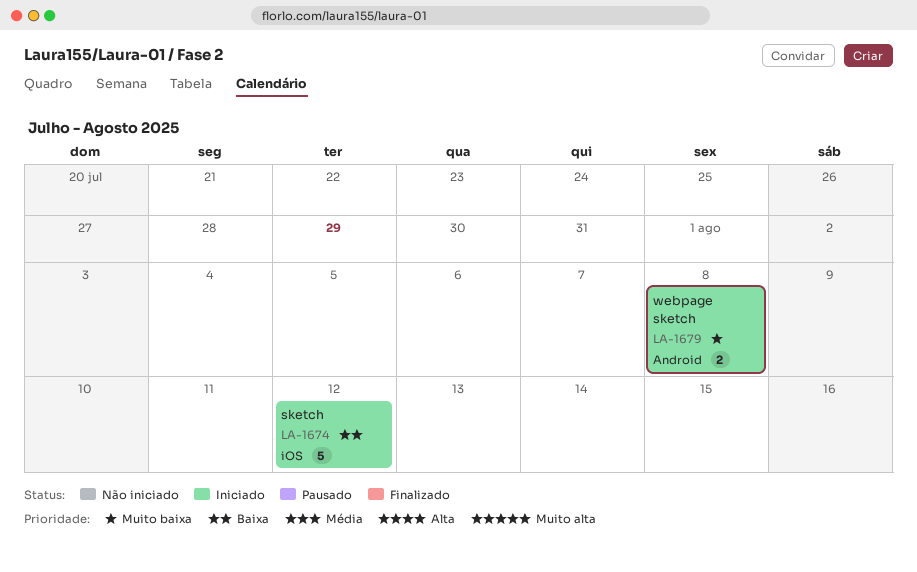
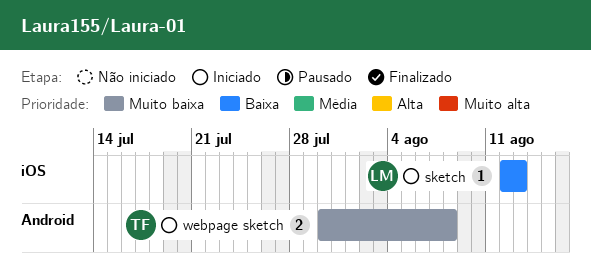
sketch, estimate: 5 -> 1
sketch, due: Aug 12 -> Aug 13

